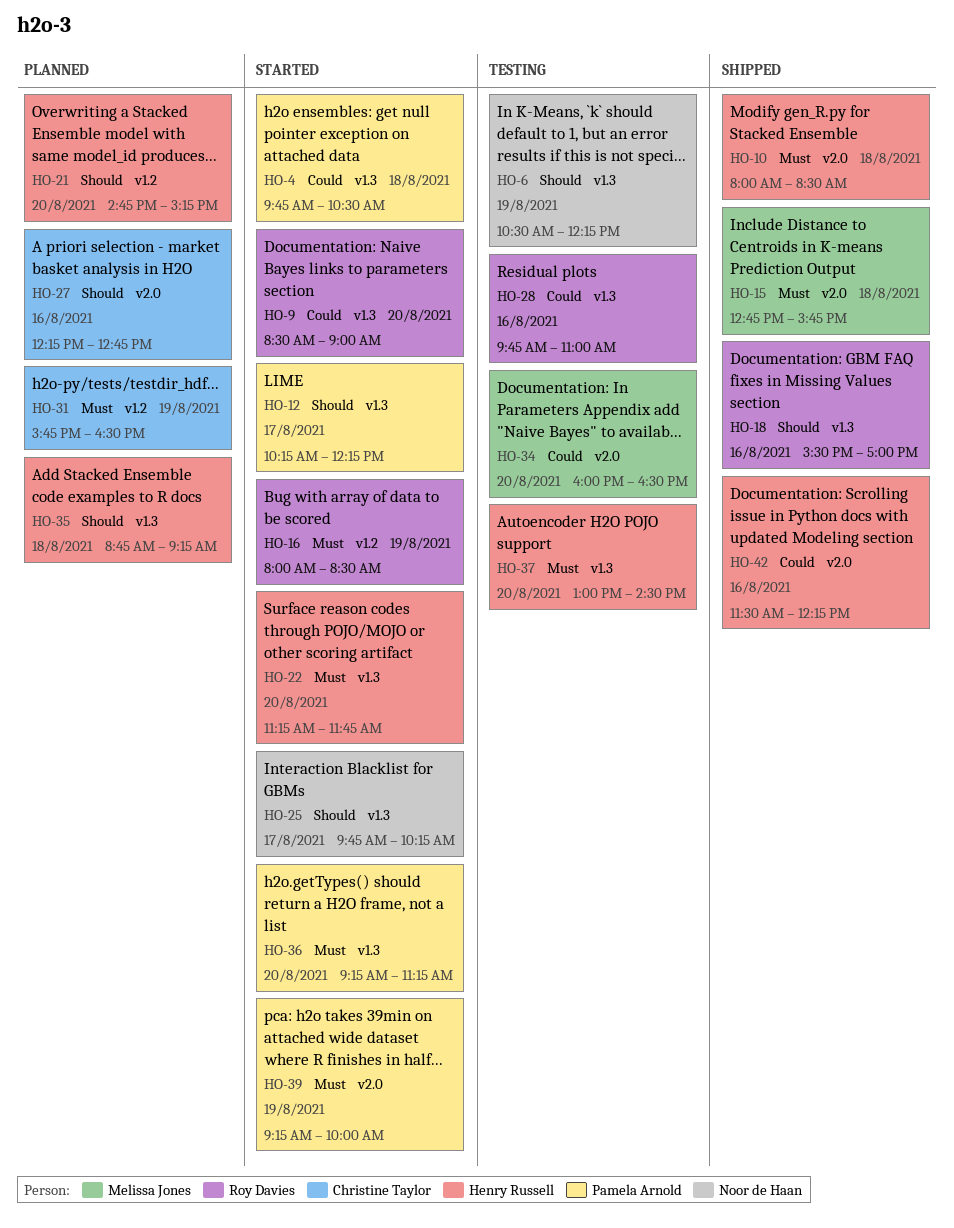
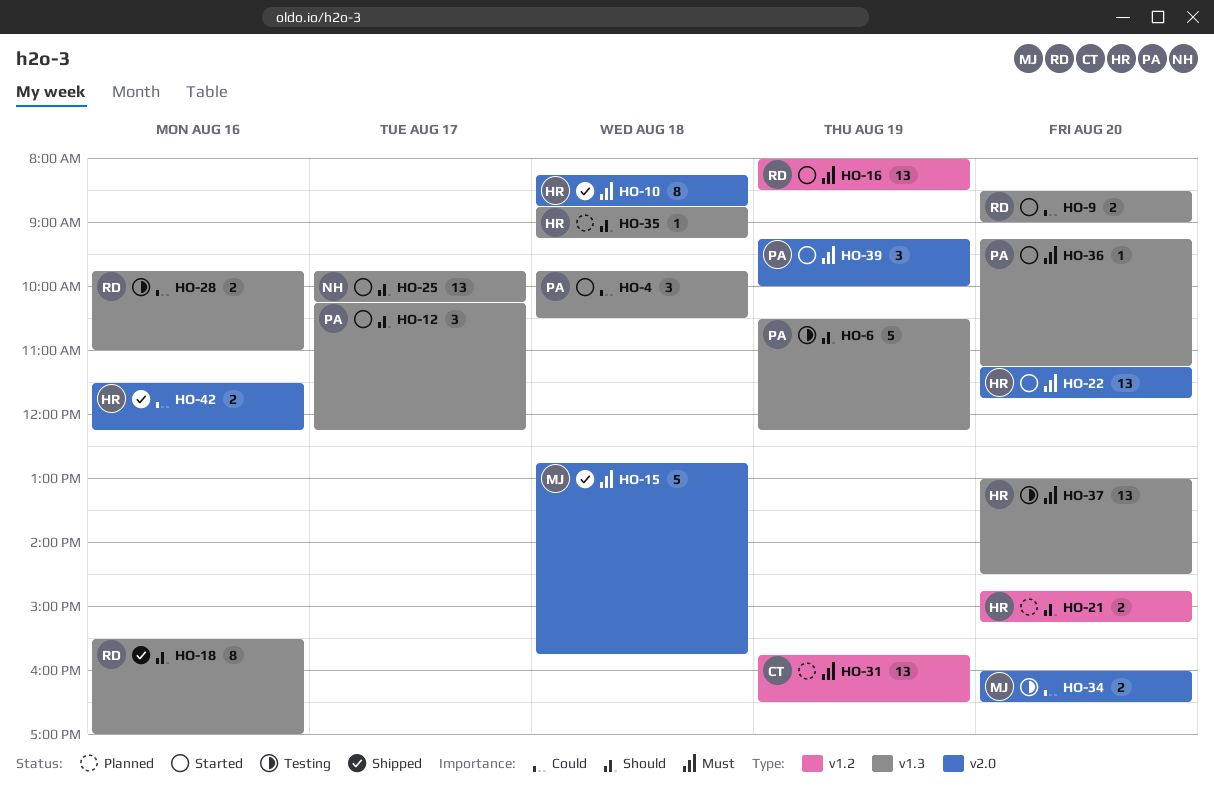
HO-6, owner: Noor de Haan -> Pamela Arnold
HO-10, begins: 08:00 -> 08:15
HO-10, ends: 08:30 -> 08:45
HO-22, label: v1.3 -> v2.0
HO-27: present -> none

